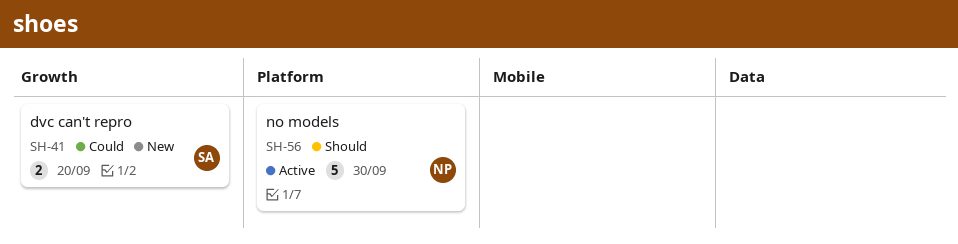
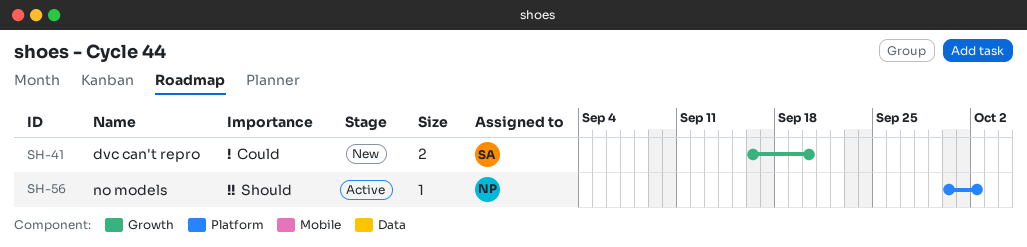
SH-56, estimate: 5 -> 1
SH-56, due: Sep 30 -> Oct 2

